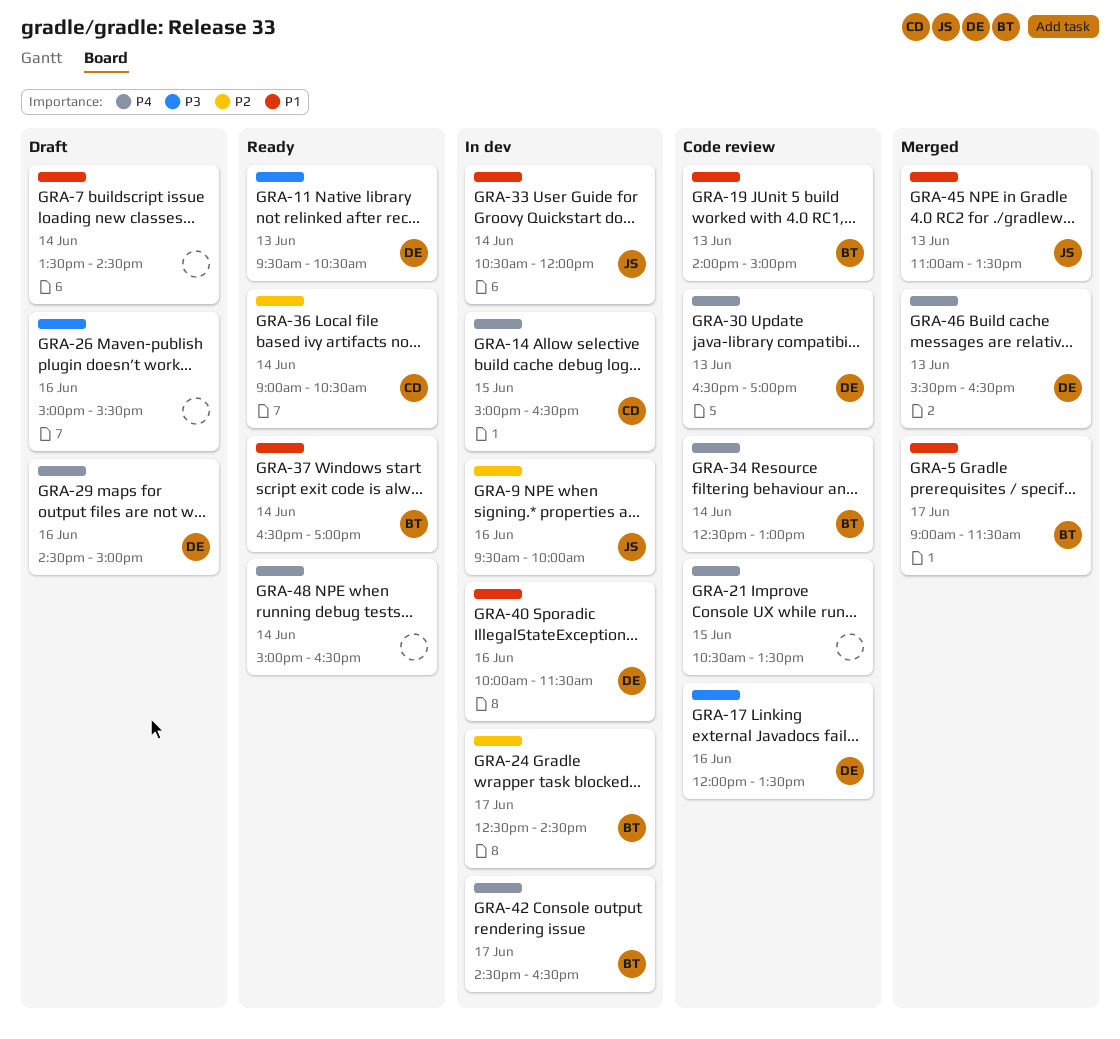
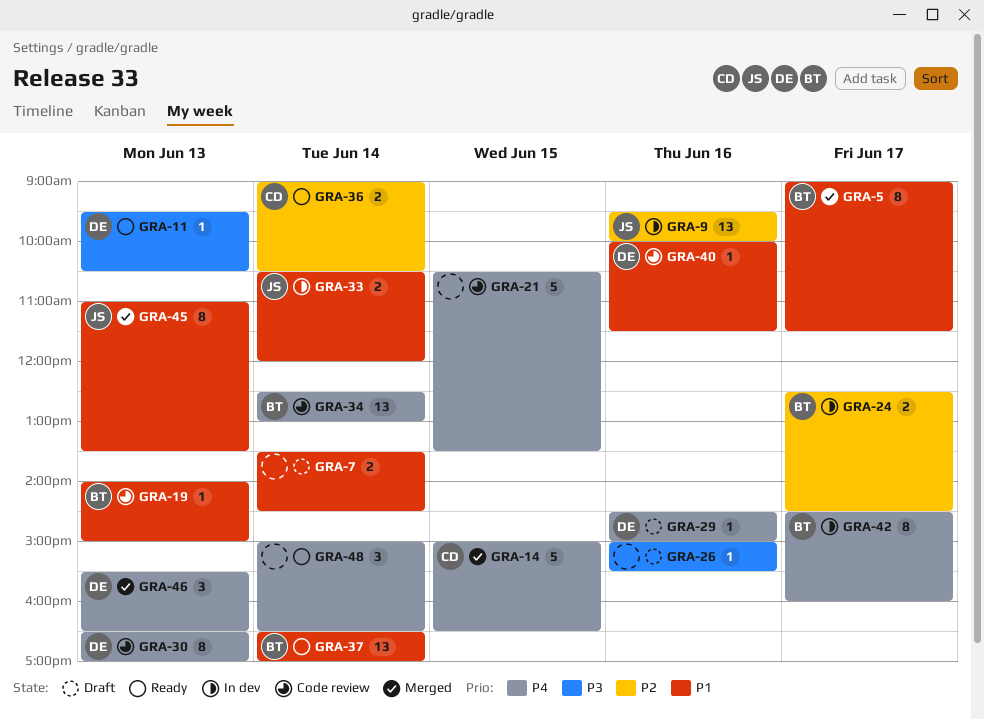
GRA-14, status: In dev -> Merged
GRA-17: present -> none
GRA-40, status: In dev -> Code review
GRA-42, ends: 16:30 -> 16:00

